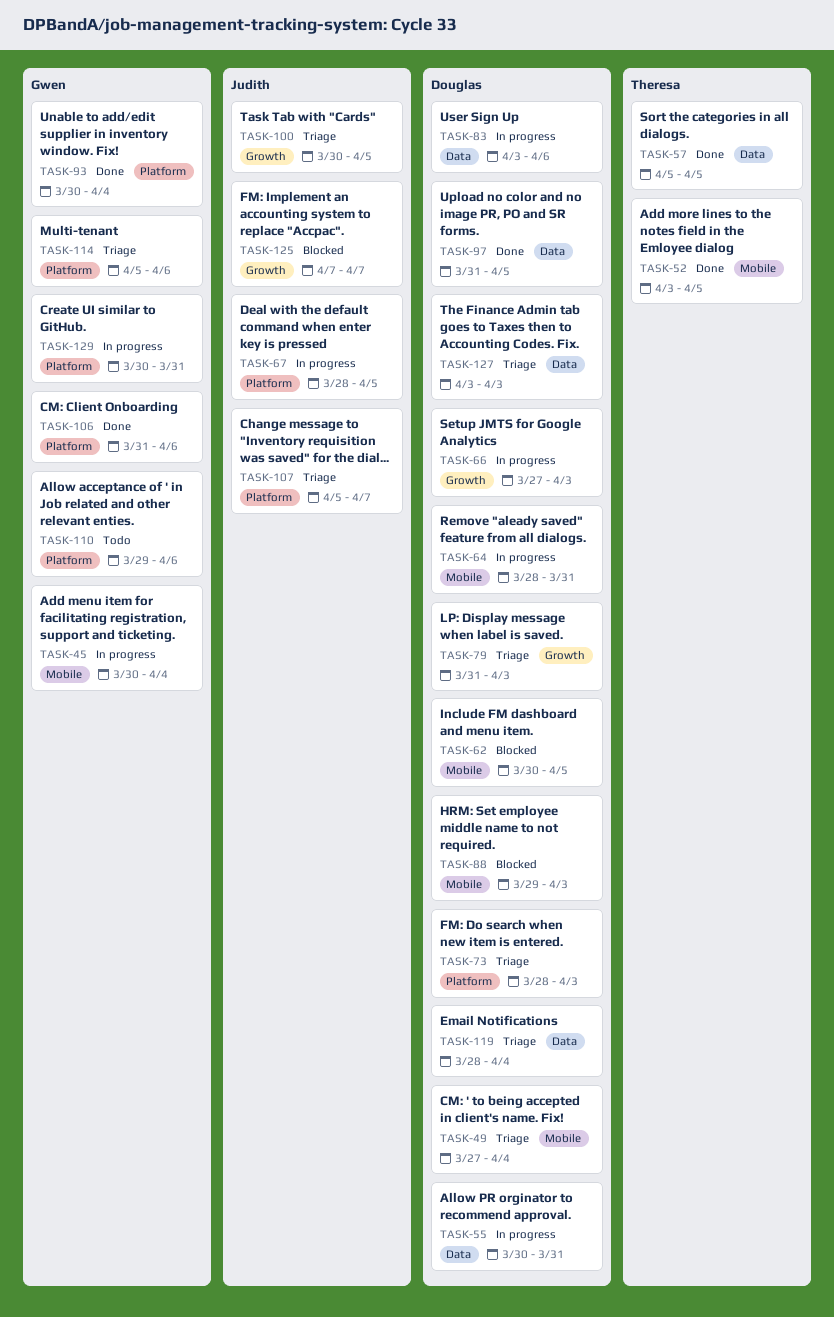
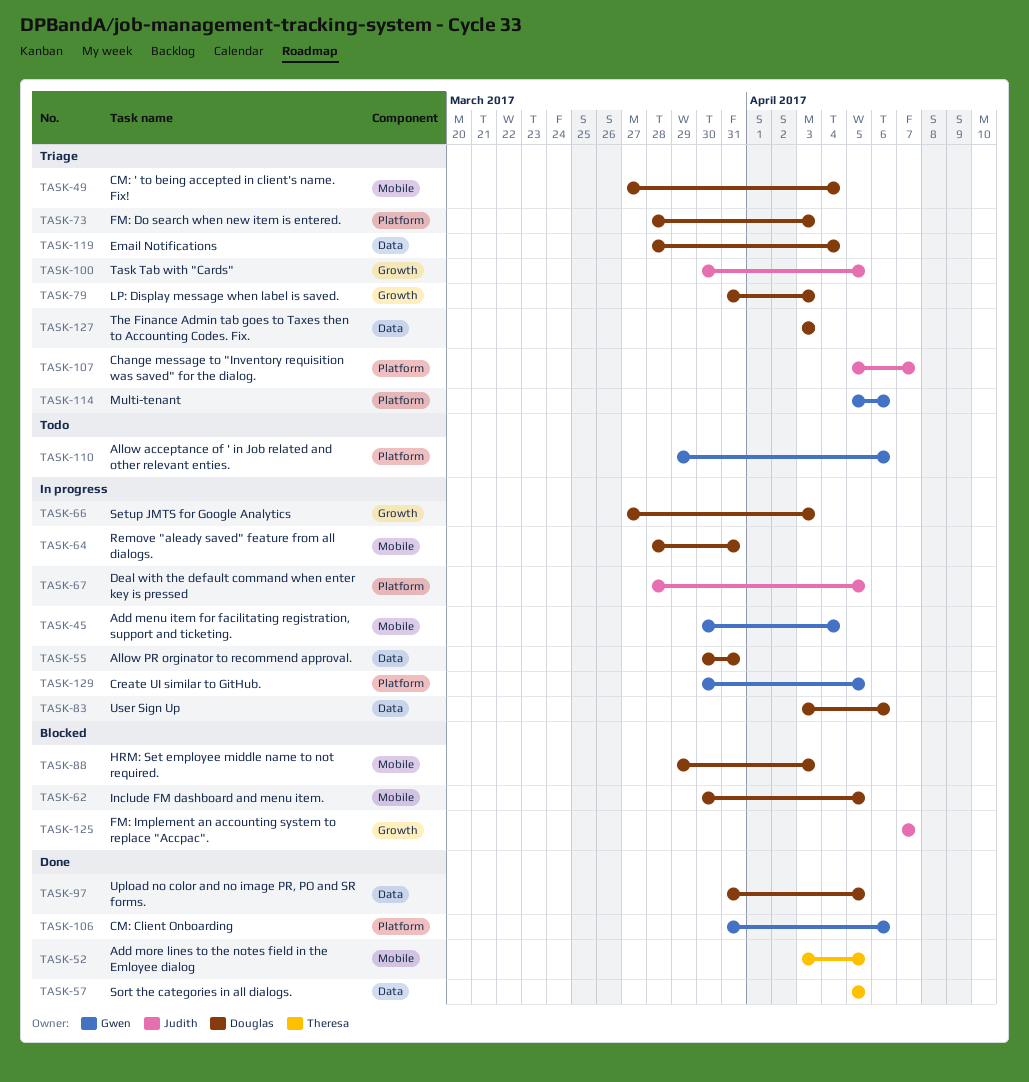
TASK-93: present -> none
TASK-129, due: Mar 31 -> Apr 5

